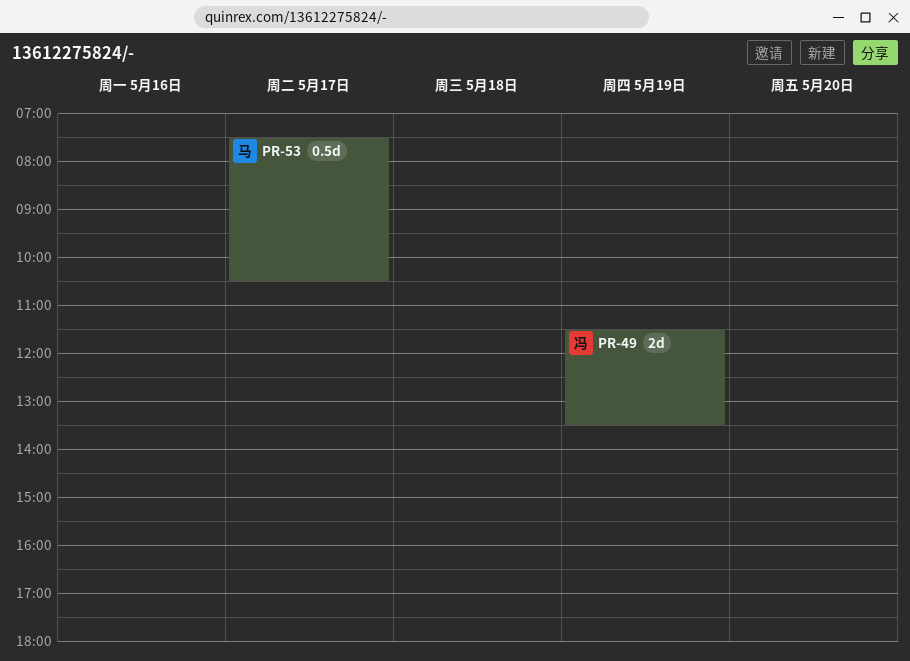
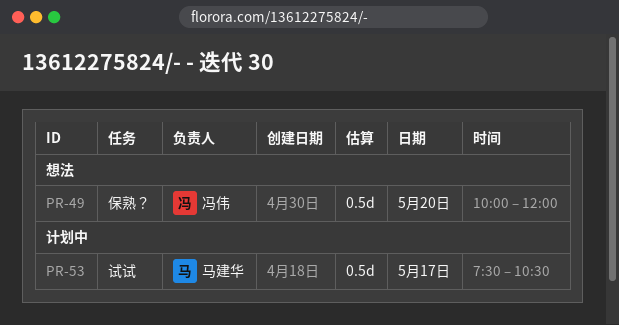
PR-49, estimate: 2d -> 0.5d
PR-49, day: May 19 -> May 20
PR-49, begins: 11:30 -> 10:00
PR-49, ends: 13:30 -> 12:00

